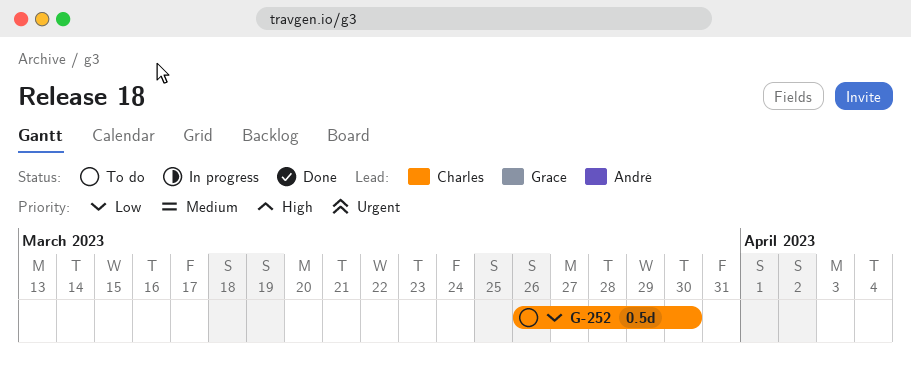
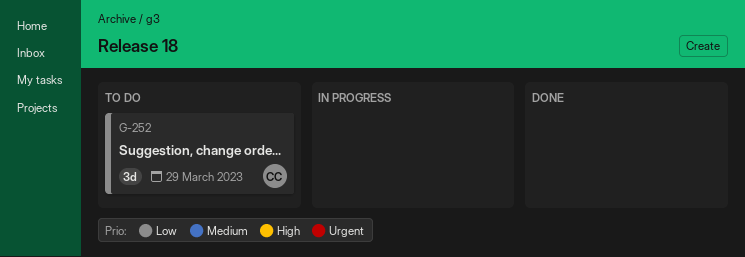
G-252, estimate: 0.5d -> 3d
G-252, due: Mar 30 -> Mar 29

